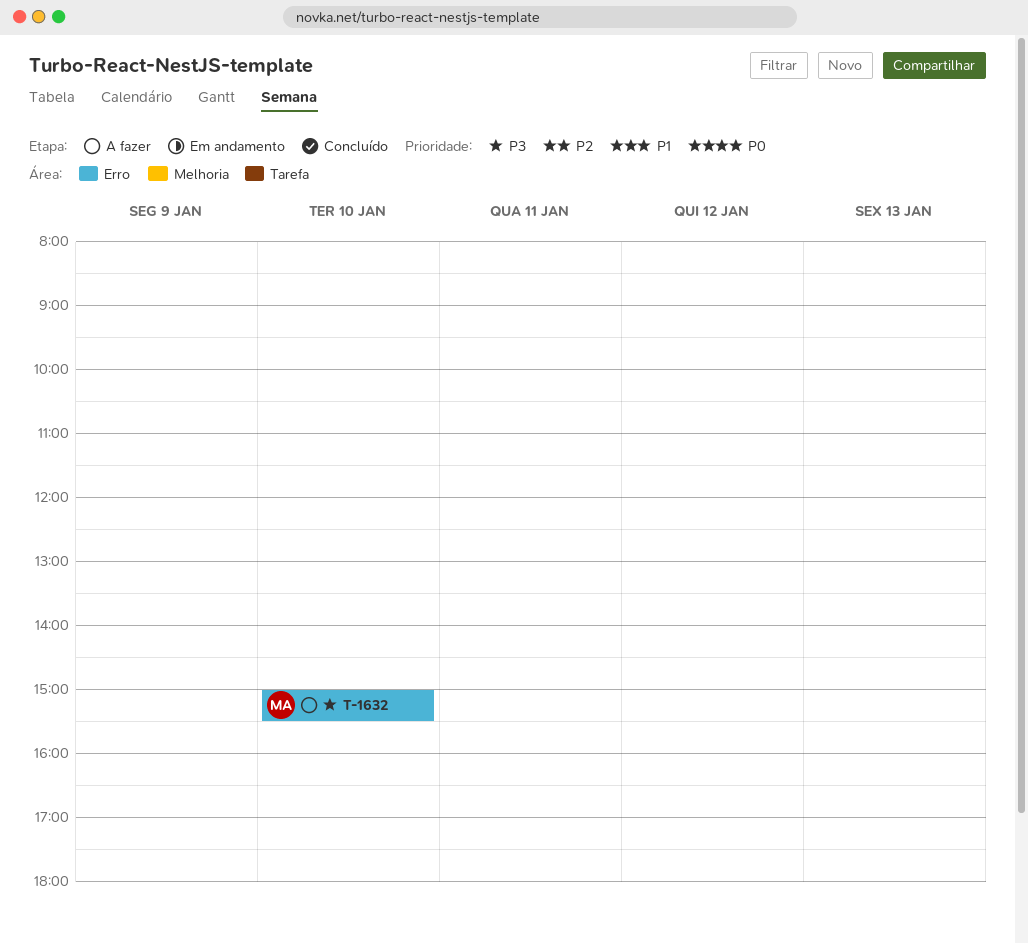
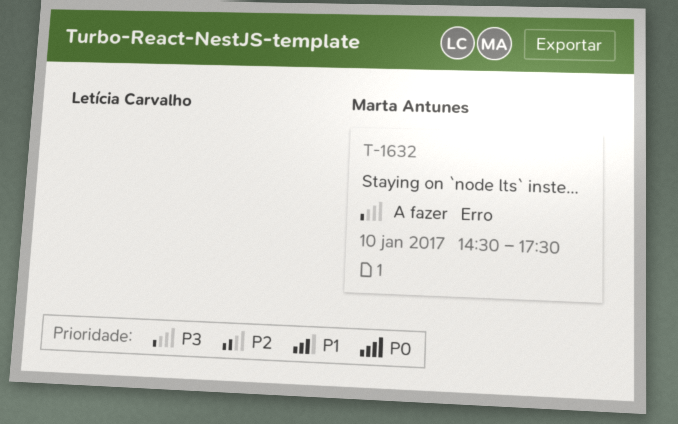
T-1632, begins: 15:00 -> 14:30
T-1632, ends: 15:30 -> 17:30

